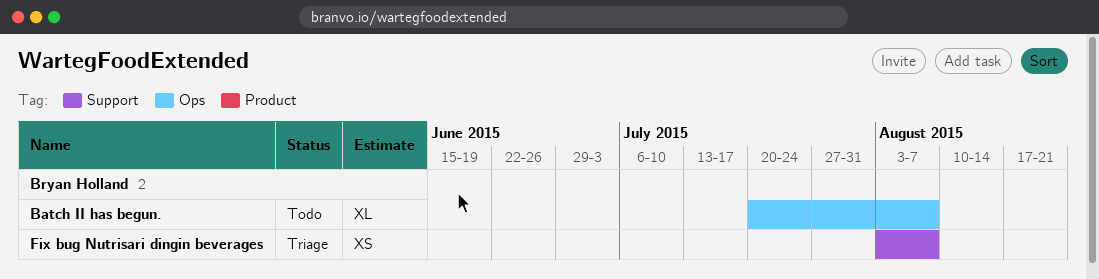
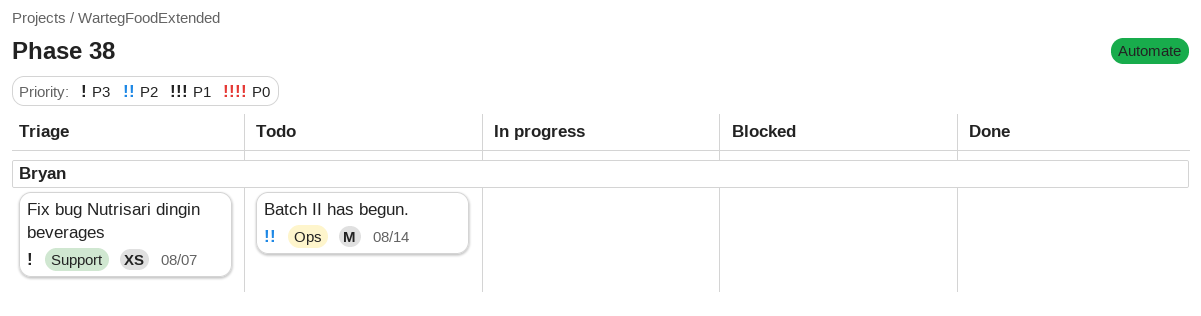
Batch II has begun., estimate: XL -> M
Batch II has begun., due: Aug 7 -> Aug 14

